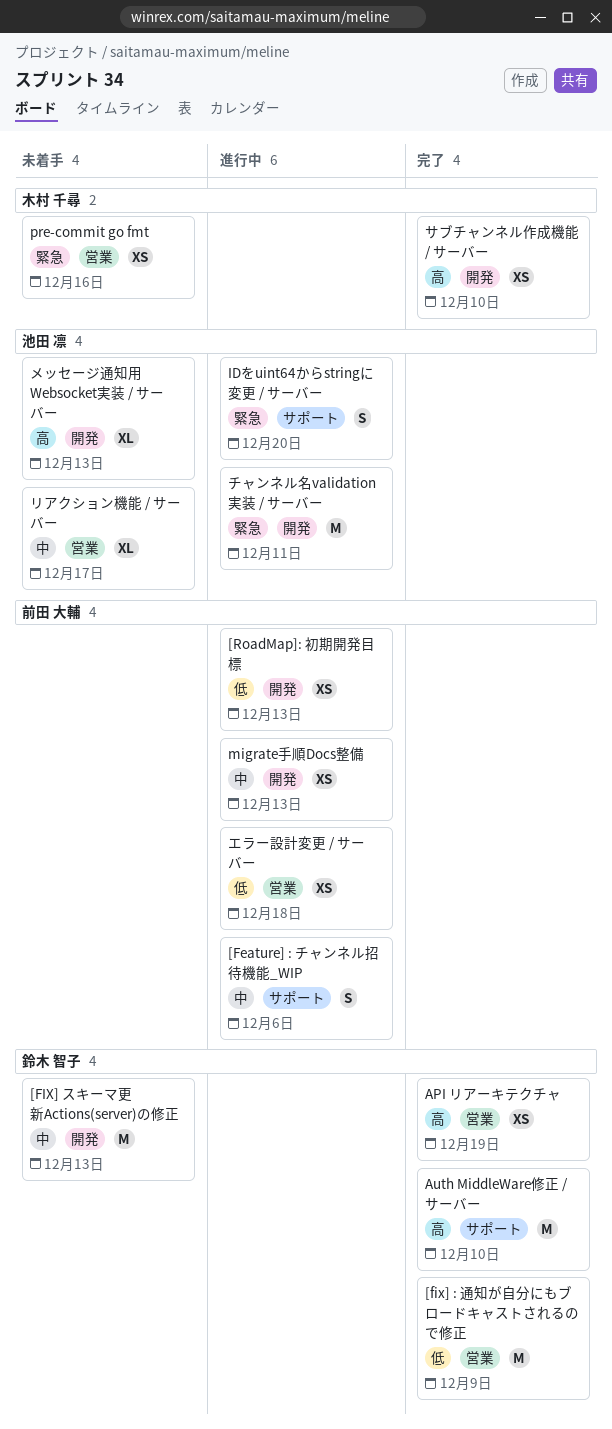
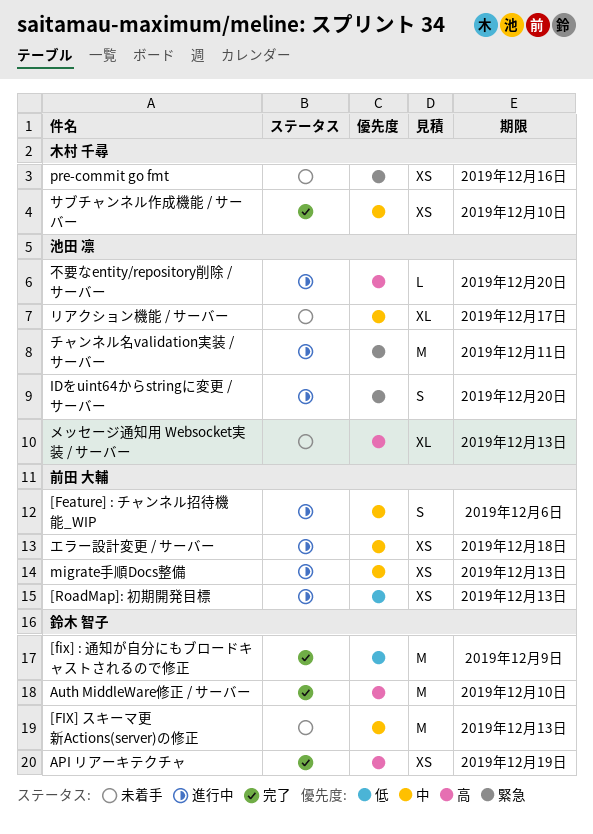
エラー設計変更 / サーバー, priority: 低 -> 中
サブチャンネル作成機能 / サーバー, priority: 高 -> 中
不要なentity/repository削除 / サーバー: none -> present

